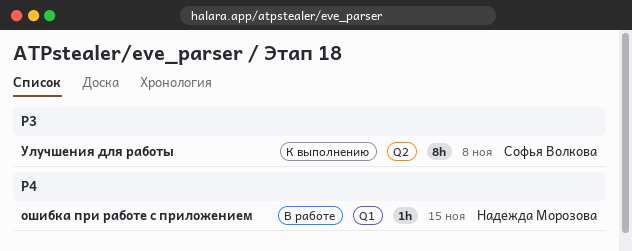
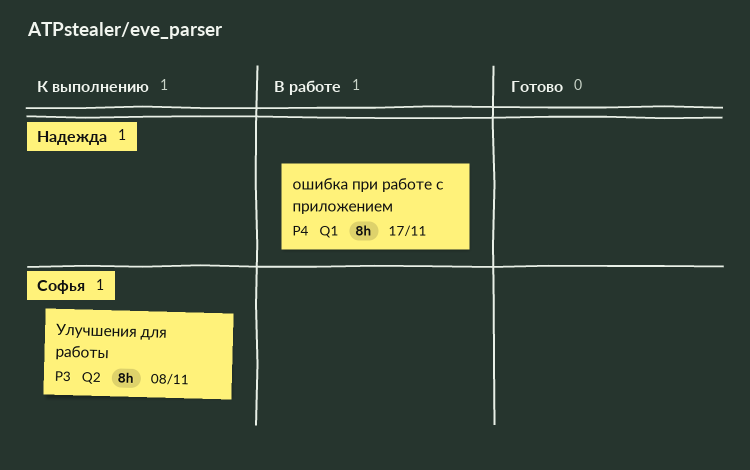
ошибка при работе с приложением, estimate: 1h -> 8h
ошибка при работе с приложением, due: Nov 15 -> Nov 17

